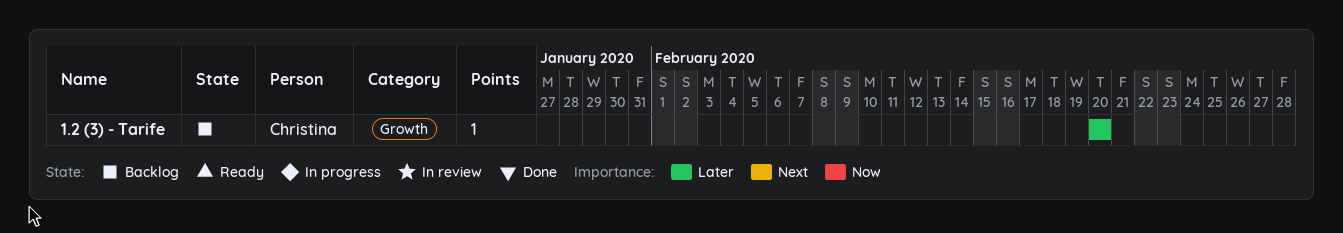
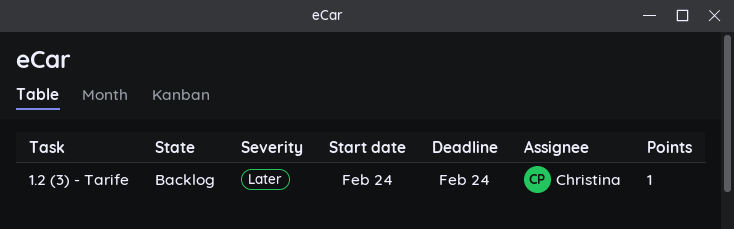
1.2 (3) - Tarife, start: Feb 20 -> Feb 24
1.2 (3) - Tarife, due: Feb 20 -> Feb 24

